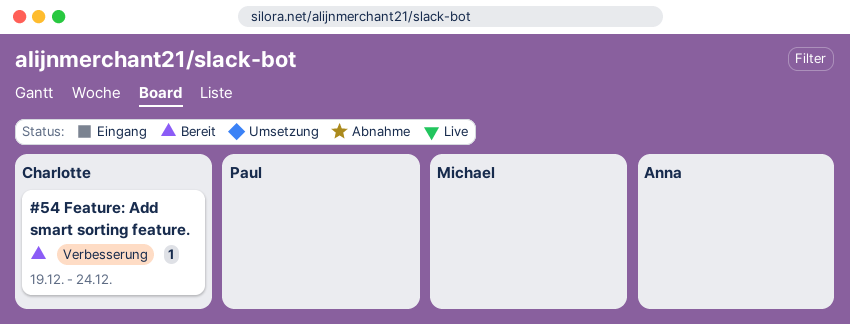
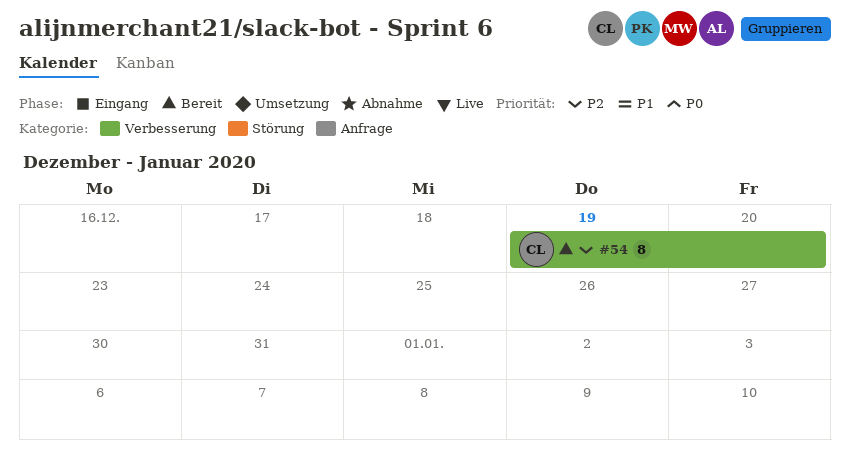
#54, estimate: 1 -> 8
#54, due: Dec 24 -> Dec 20

